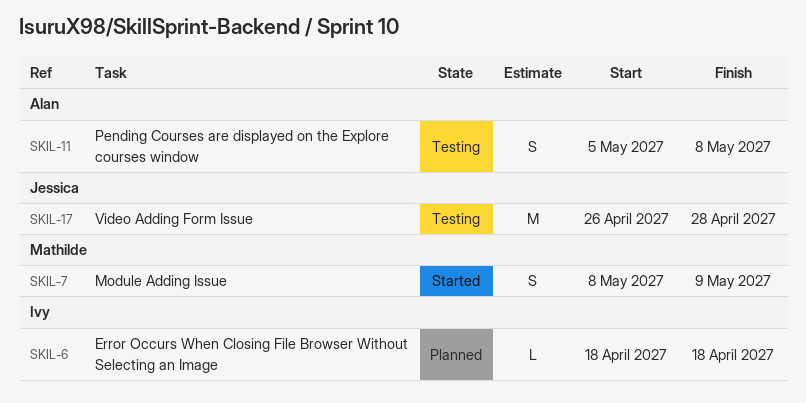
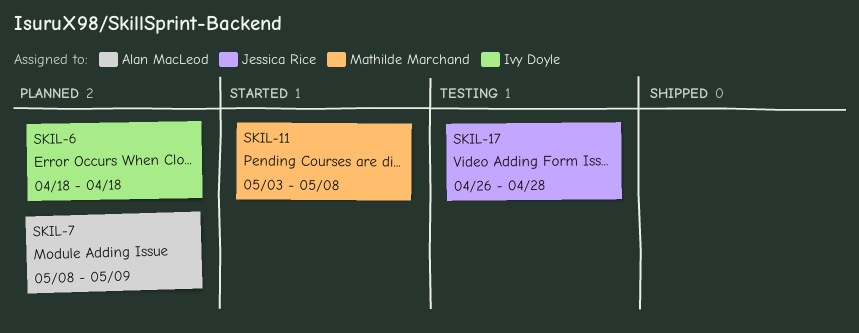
SKIL-7, status: Started -> Planned
SKIL-7, owner: Mathilde Marchand -> Alan MacLeod
SKIL-11, status: Testing -> Started
SKIL-11, owner: Alan MacLeod -> Mathilde Marchand
SKIL-11, start: May 5 -> May 3

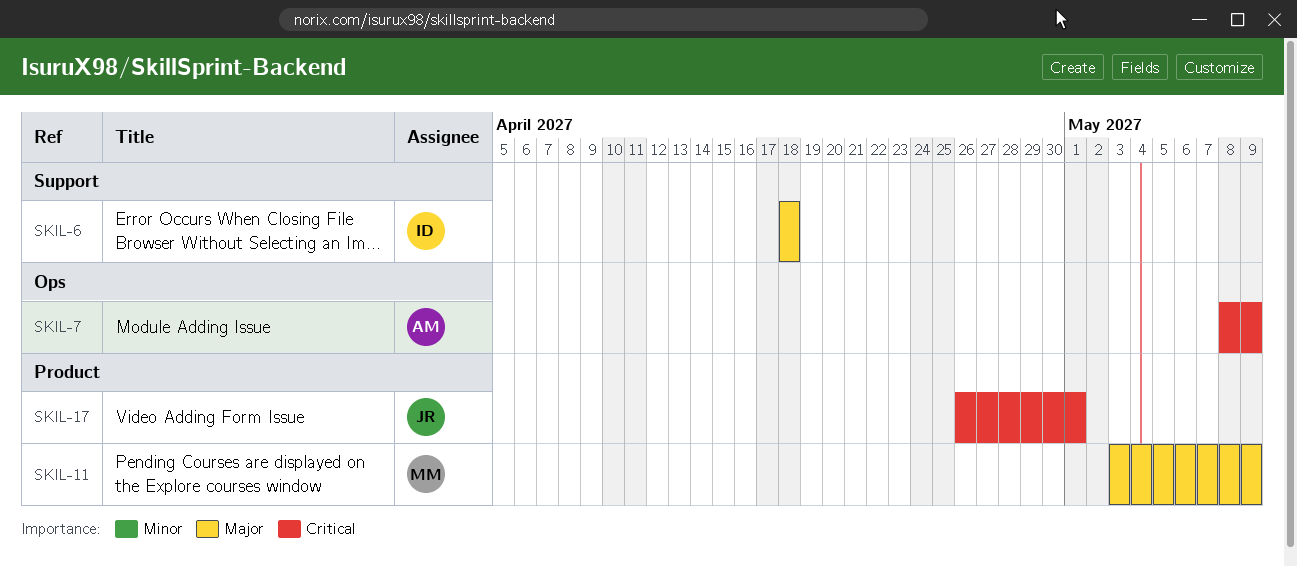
SKIL-11, due: May 8 -> May 9
SKIL-17, due: Apr 28 -> May 1

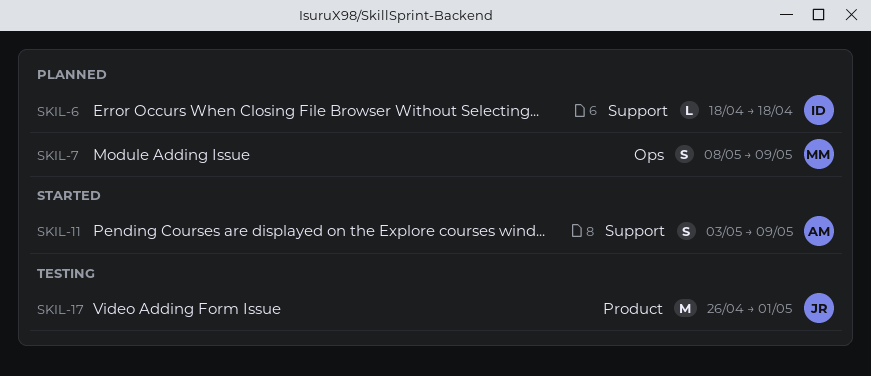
SKIL-7, owner: AM -> MM
SKIL-11, owner: MM -> AM
SKIL-11, label: Product -> Support

